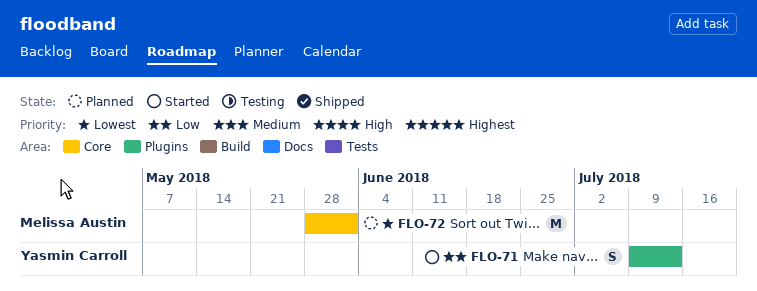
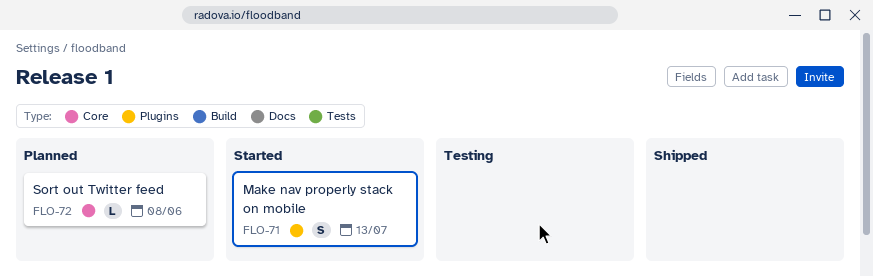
FLO-72, estimate: M -> L
FLO-72, due: Jun 1 -> Jun 8

